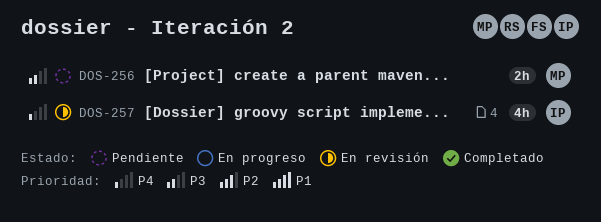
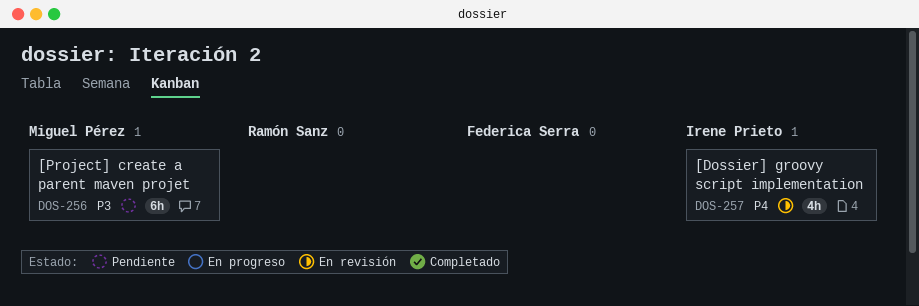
DOS-256, estimate: 2h -> 6h

